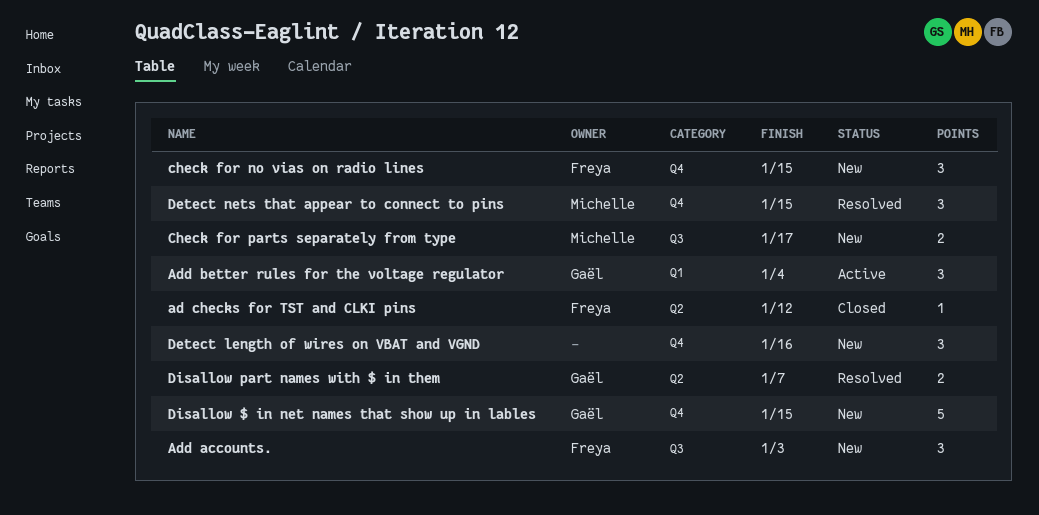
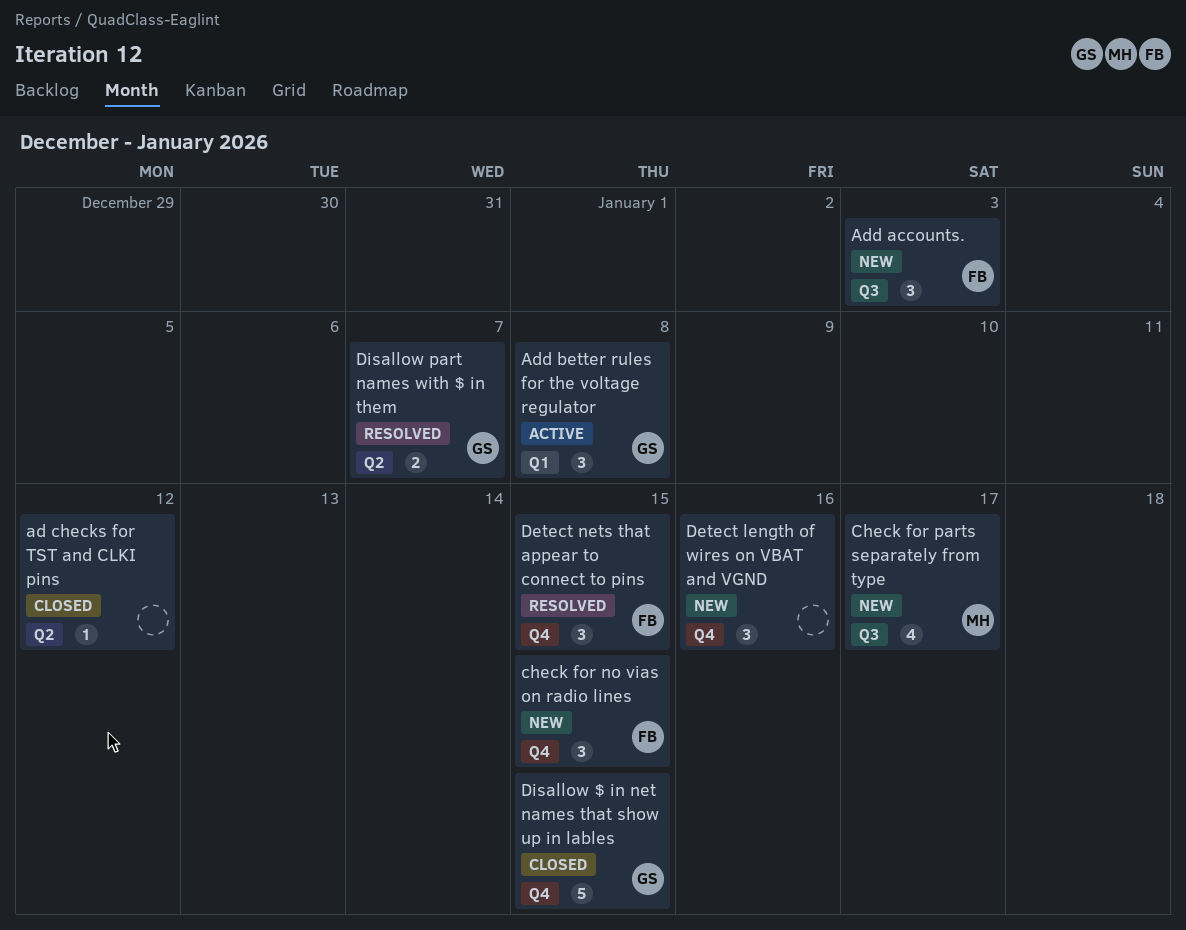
ad checks for TST and CLKI pins, owner: Freya -> none
Add better rules for the voltage regulator, due: Jan 4 -> Jan 8
Check for parts separately from type, estimate: 2 -> 4
Detect nets that appear to connect to pins, owner: Michelle -> Freya
Disallow $ in net names that show up in lables, status: New -> Closed

